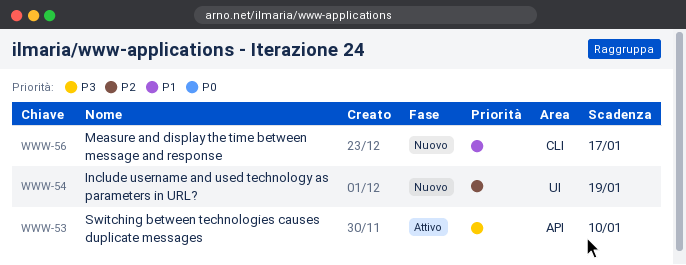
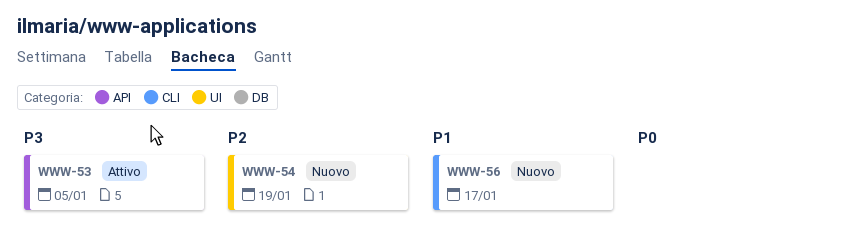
WWW-53, due: Jan 10 -> Jan 5

